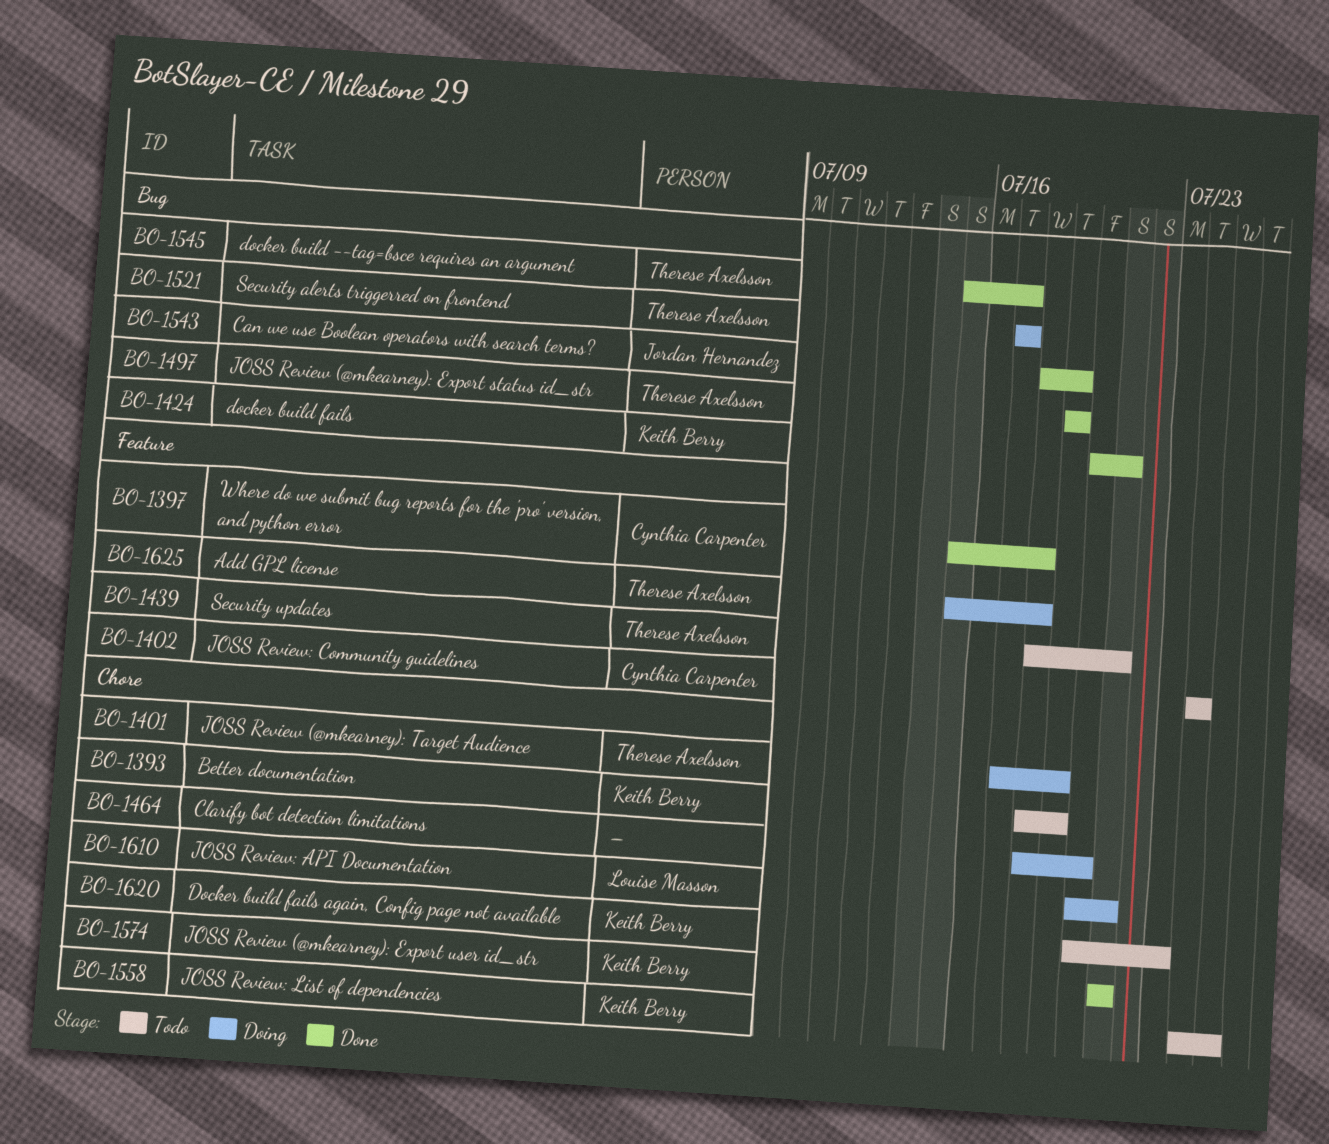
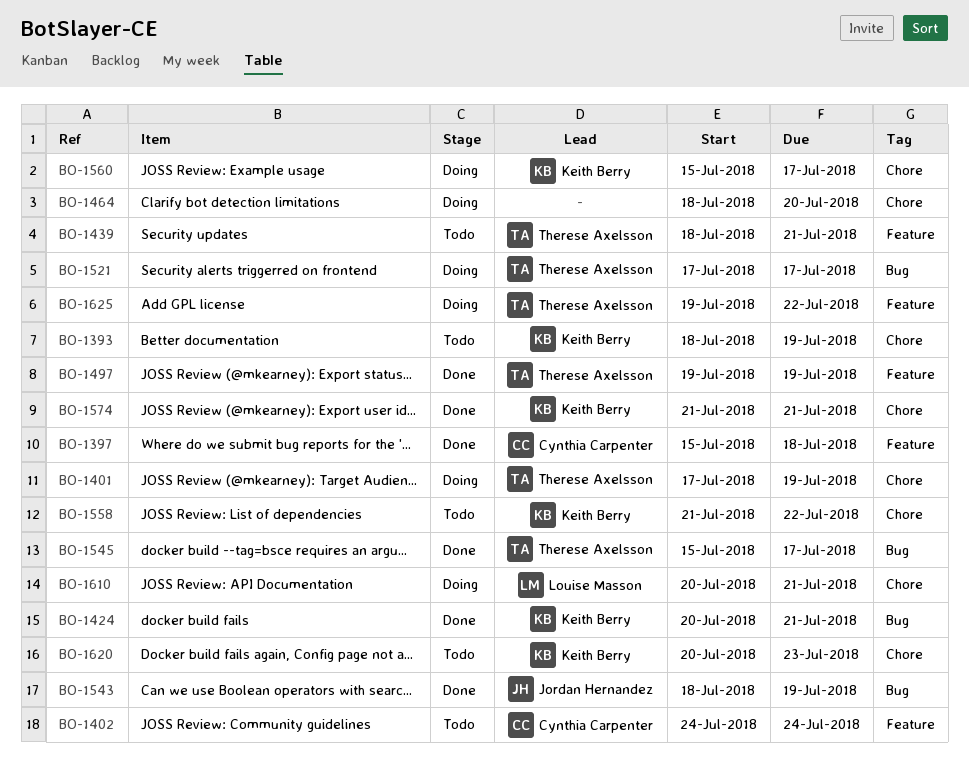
BO-1497, label: Bug -> Feature
BO-1558, start: Jul 24 -> Jul 21
BO-1558, due: Jul 25 -> Jul 22
BO-1560: none -> present
BO-1625, start: Jul 15 -> Jul 19
BO-1625, due: Jul 18 -> Jul 22

